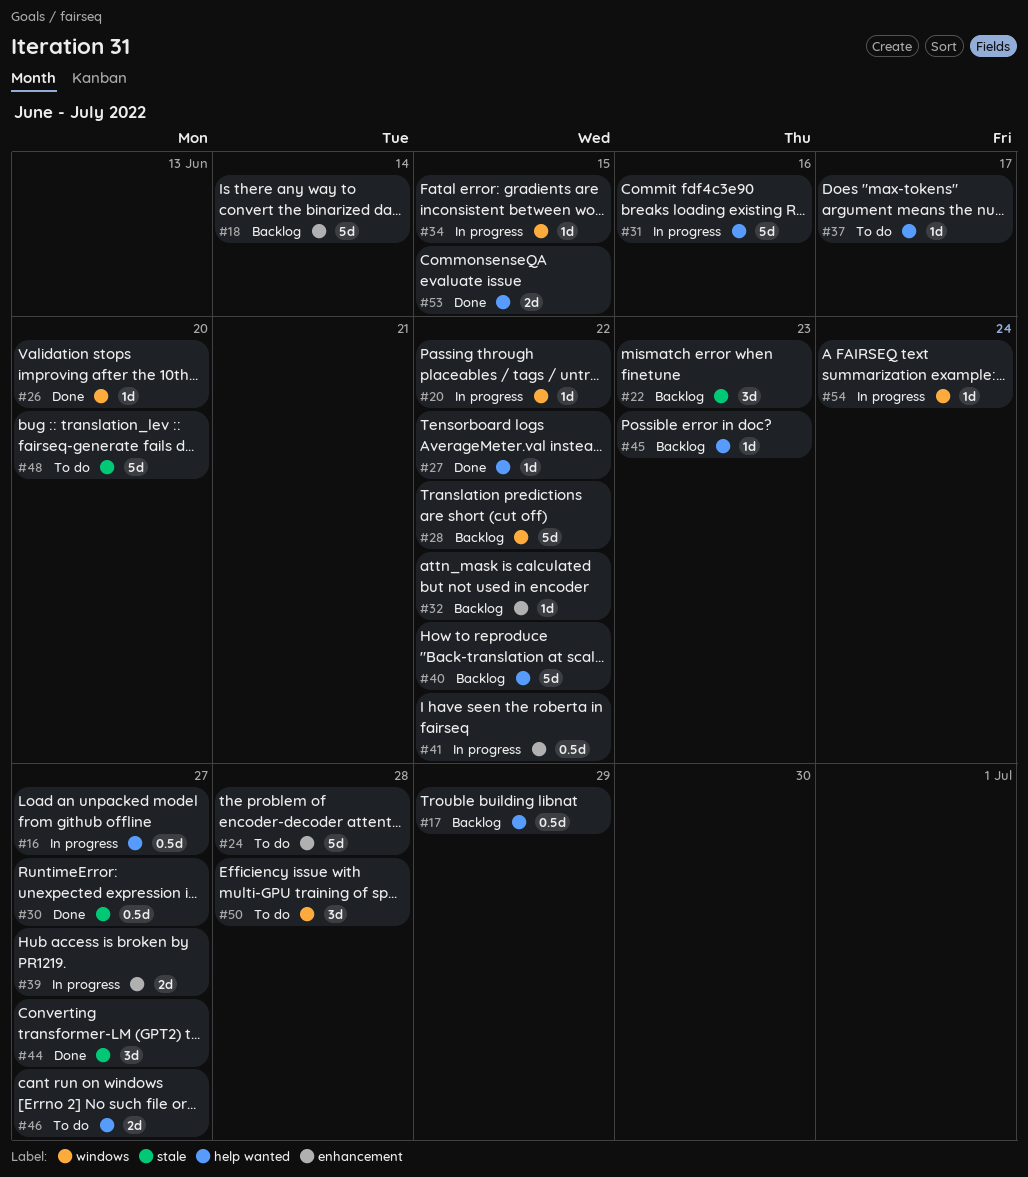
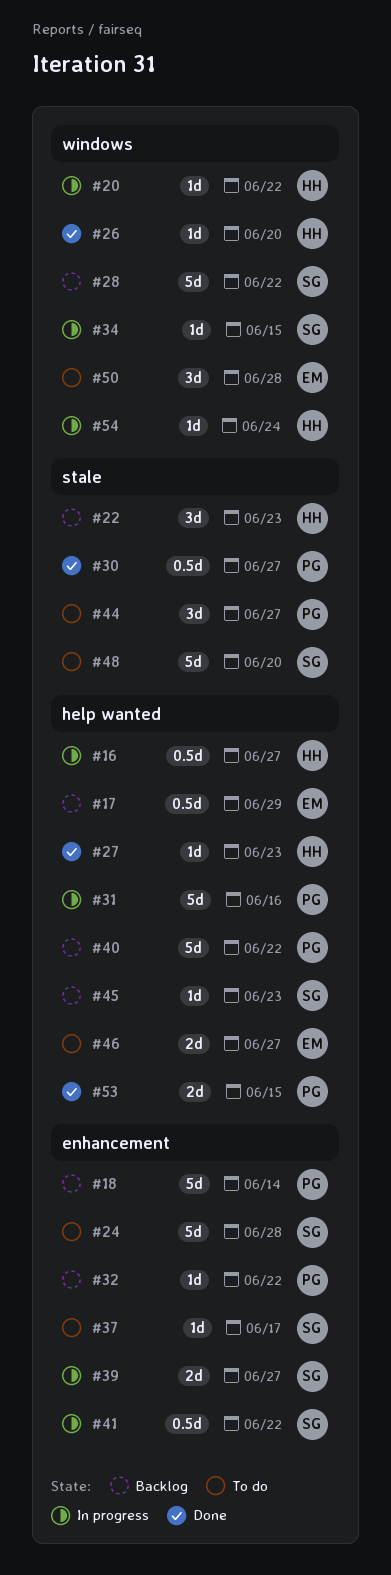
#27, due: Jun 22 -> Jun 23
#37, label: help wanted -> enhancement
#44, status: Done -> To do

